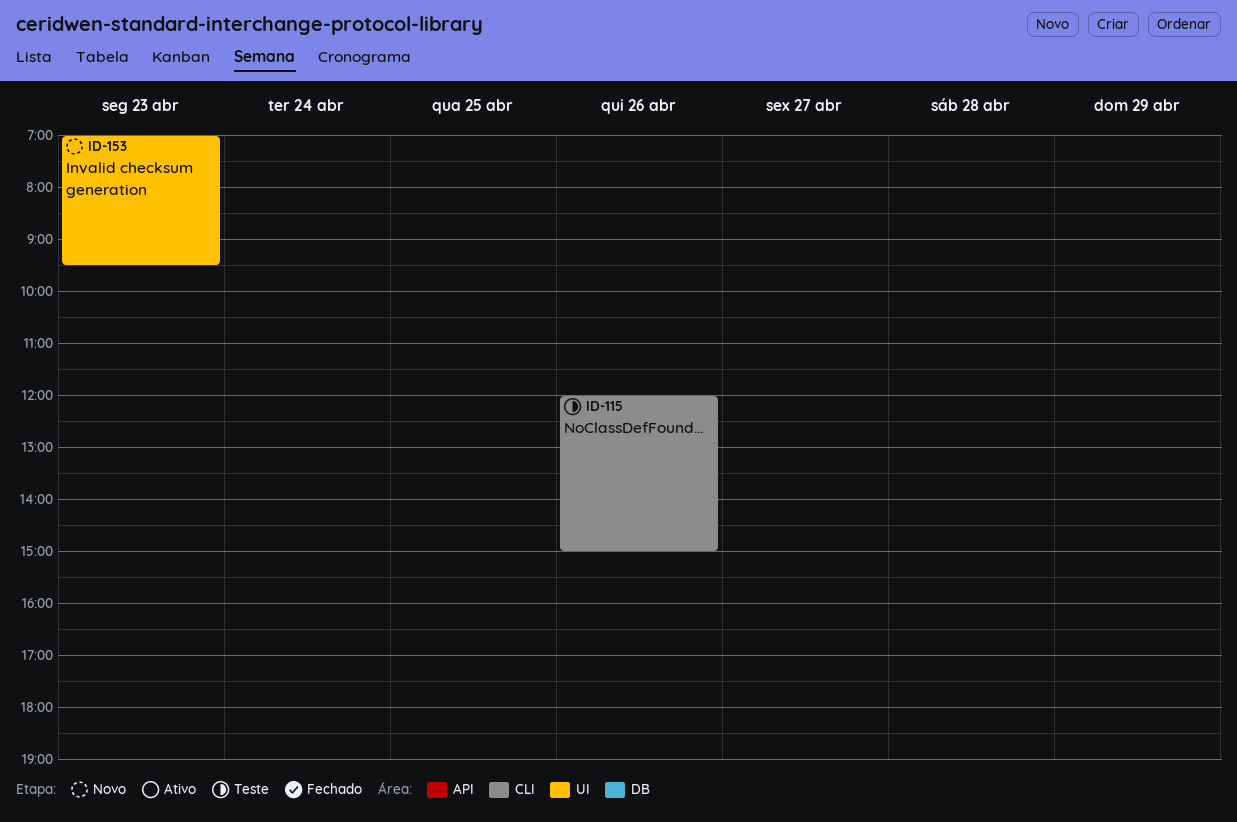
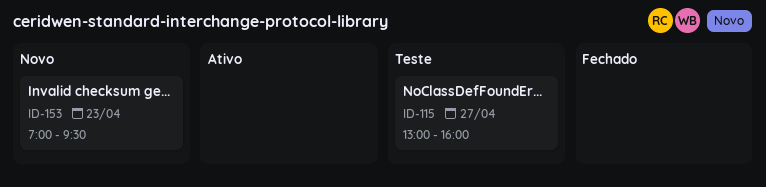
ID-115, day: Apr 26 -> Apr 27
ID-115, begins: 12:00 -> 13:00
ID-115, ends: 15:00 -> 16:00

